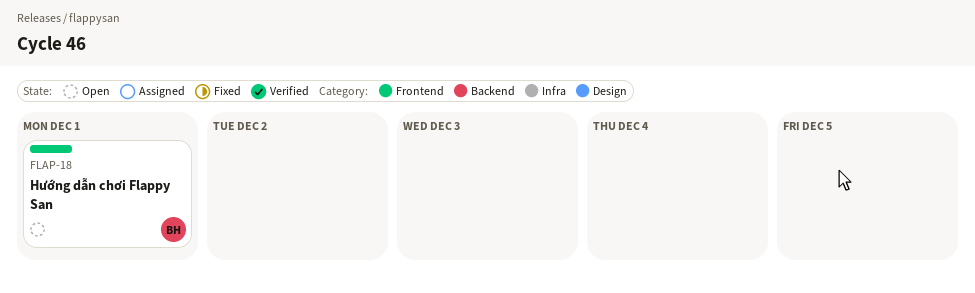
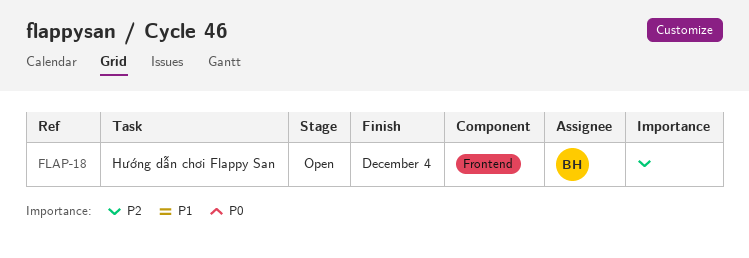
FLAP-18, due: Dec 1 -> Dec 4

